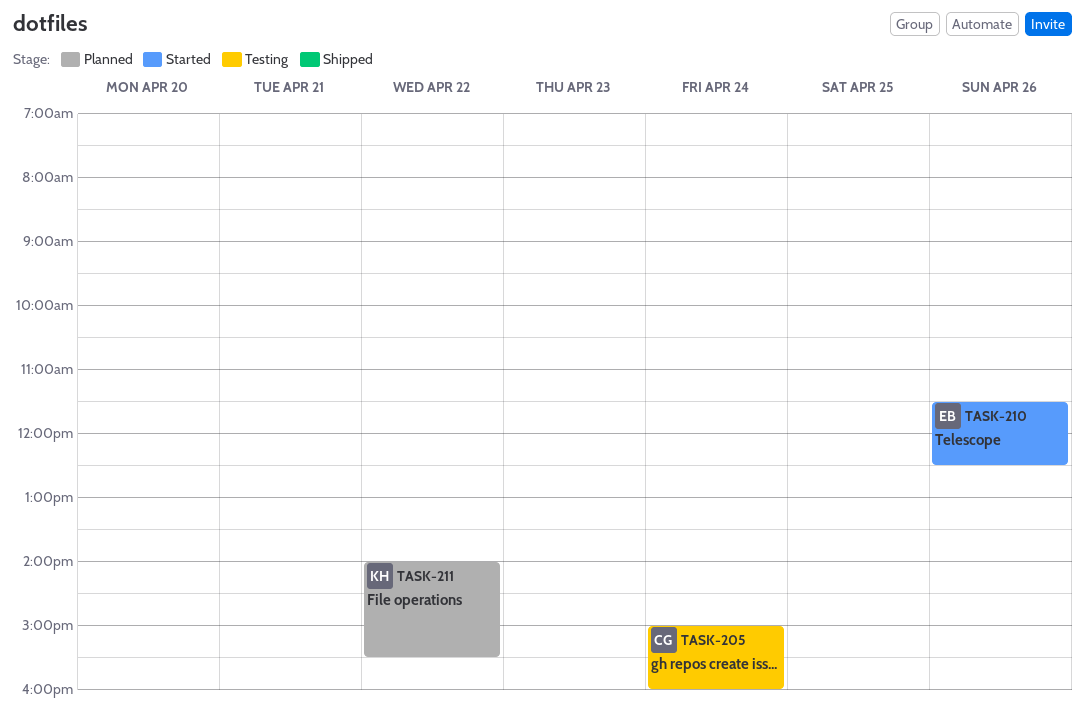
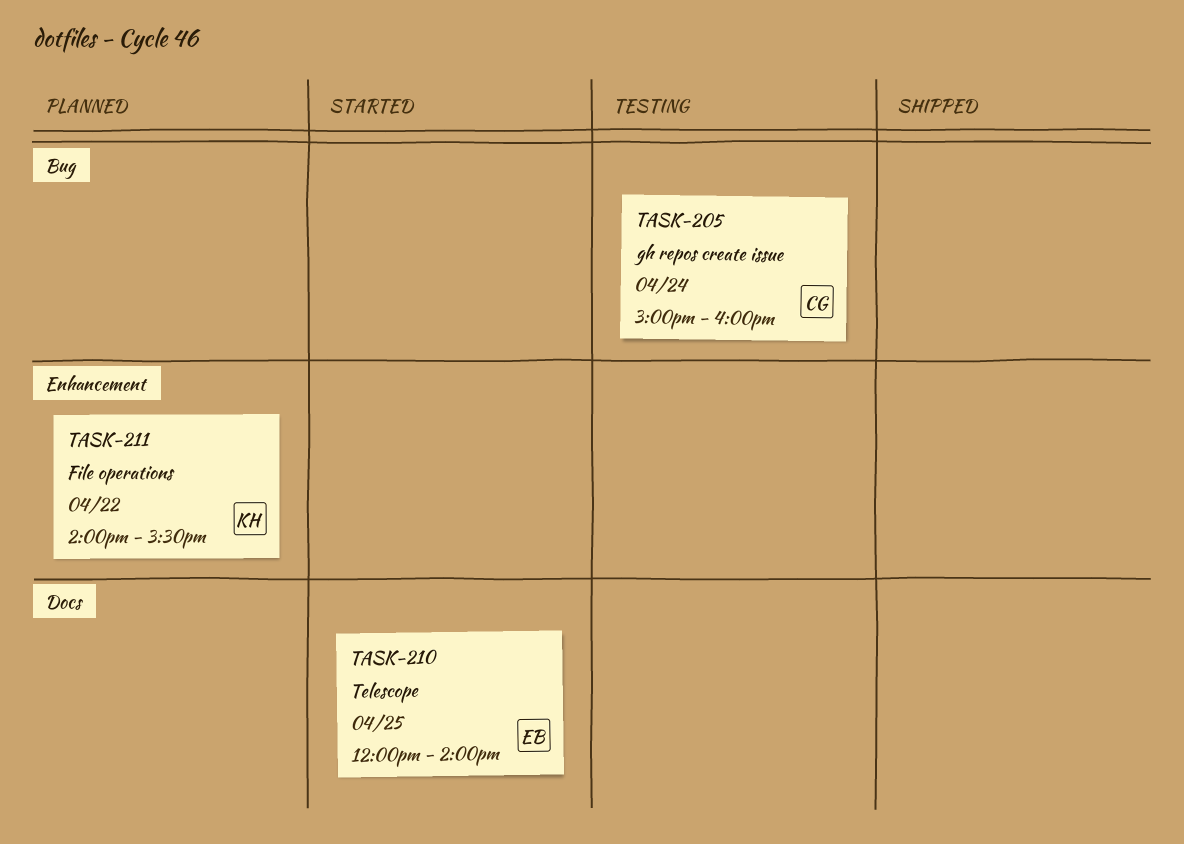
TASK-210, day: Apr 26 -> Apr 25
TASK-210, begins: 11:30 -> 12:00
TASK-210, ends: 12:30 -> 14:00

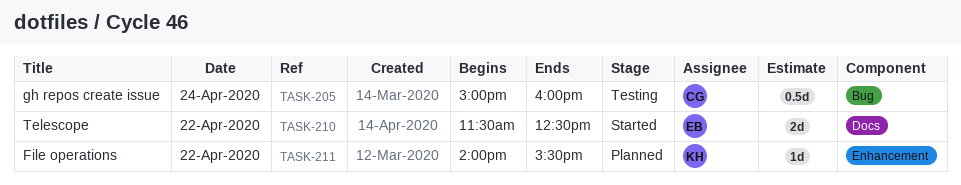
TASK-210, day: Apr 25 -> Apr 22
TASK-210, begins: 12:00 -> 11:30
TASK-210, ends: 14:00 -> 12:30

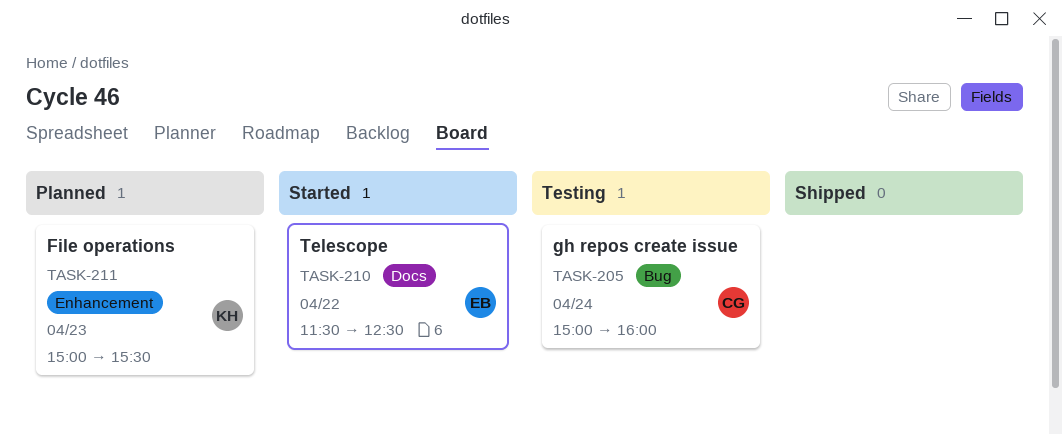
TASK-211, day: Apr 22 -> Apr 23
TASK-211, begins: 14:00 -> 15:00

